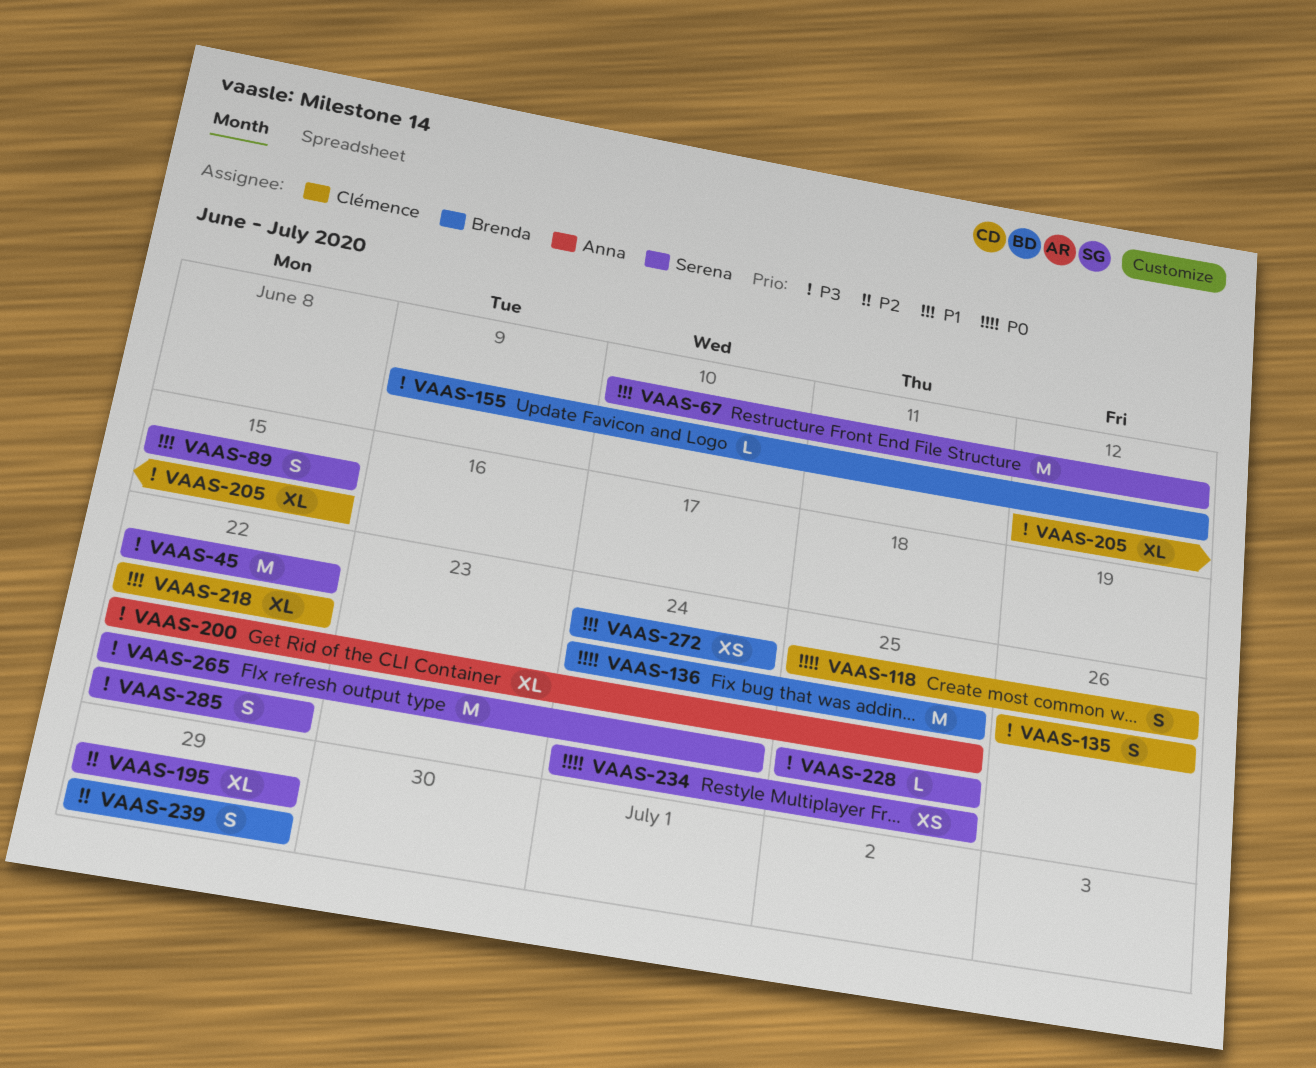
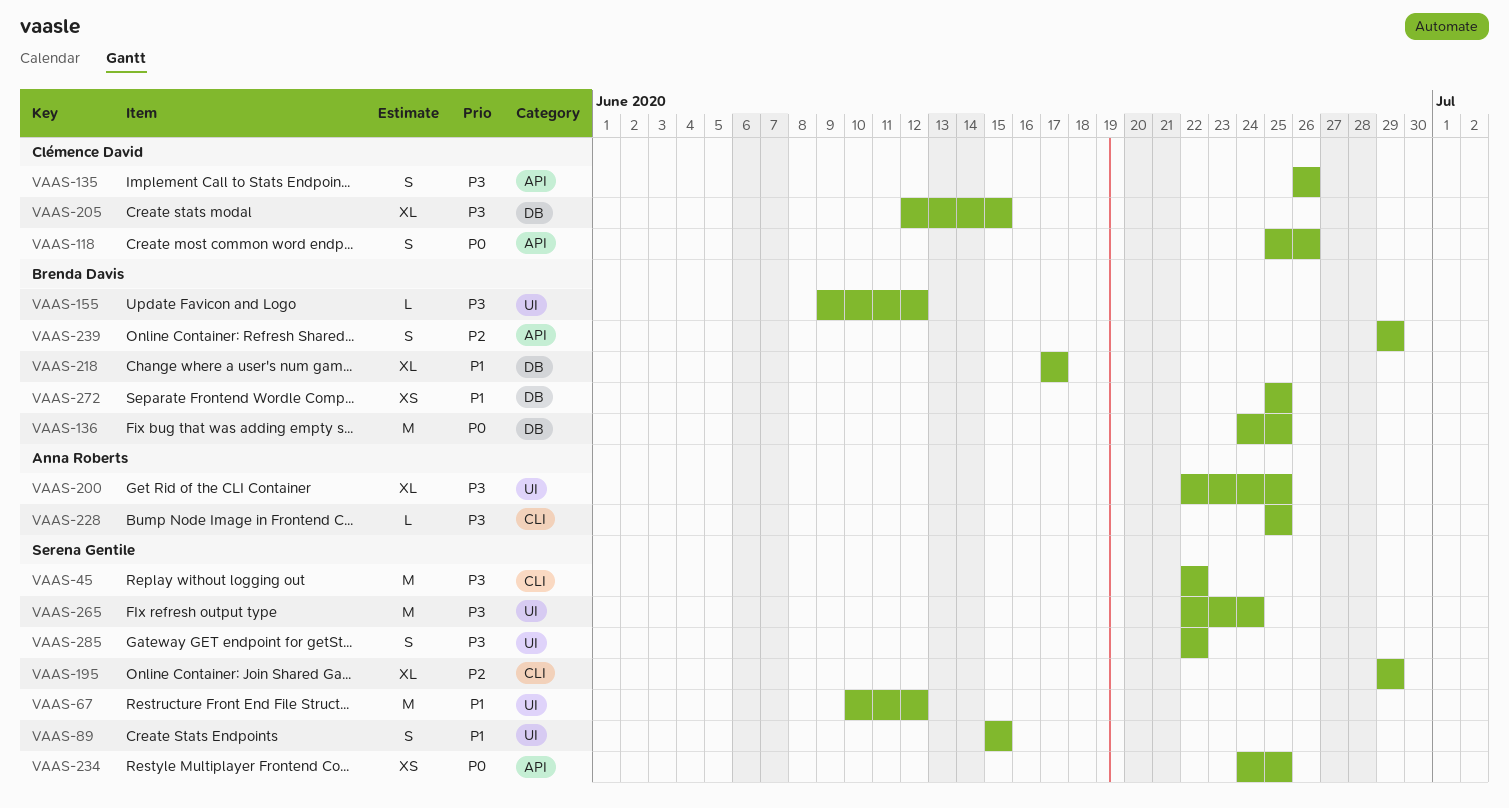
VAAS-218, owner: Clémence David -> Brenda Davis
VAAS-218, start: Jun 22 -> Jun 17
VAAS-218, due: Jun 22 -> Jun 17
VAAS-228, owner: Serena Gentile -> Anna Roberts
VAAS-272, start: Jun 24 -> Jun 25
VAAS-272, due: Jun 24 -> Jun 25

